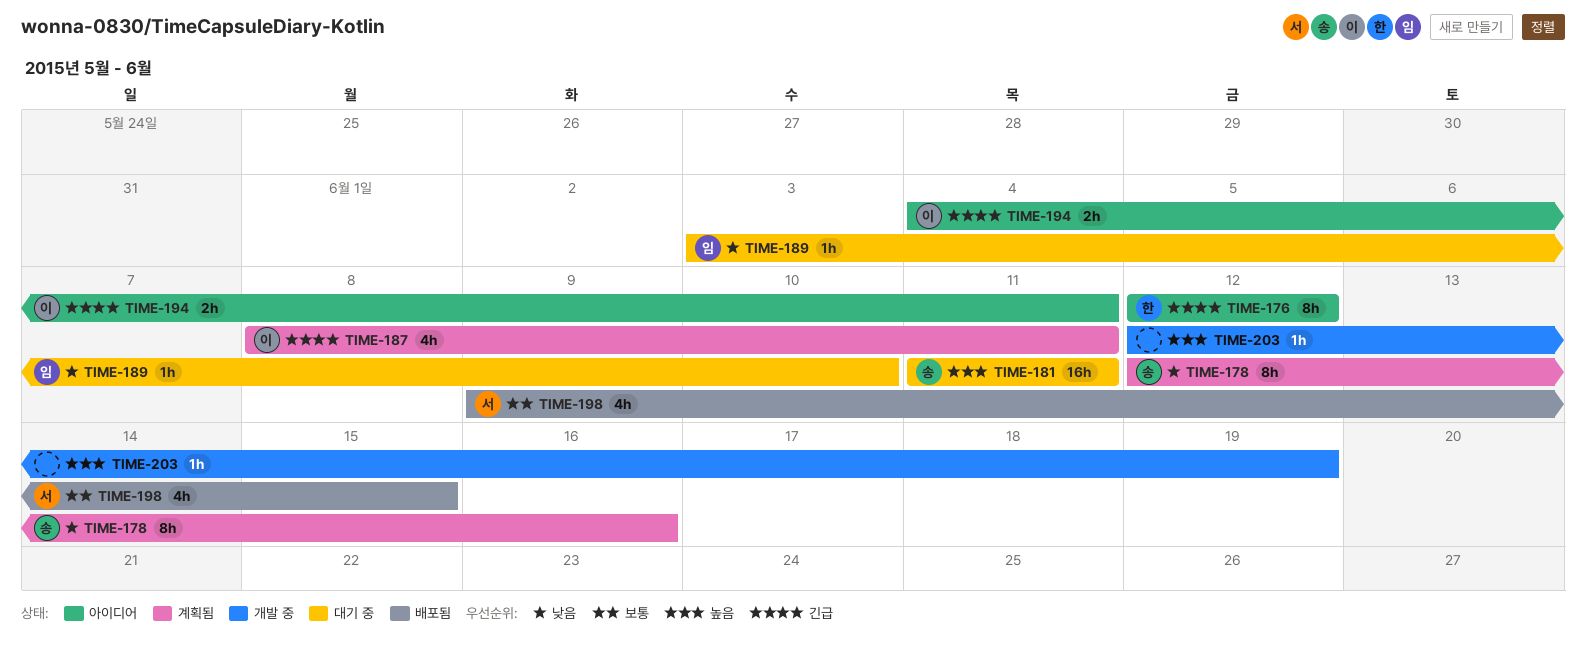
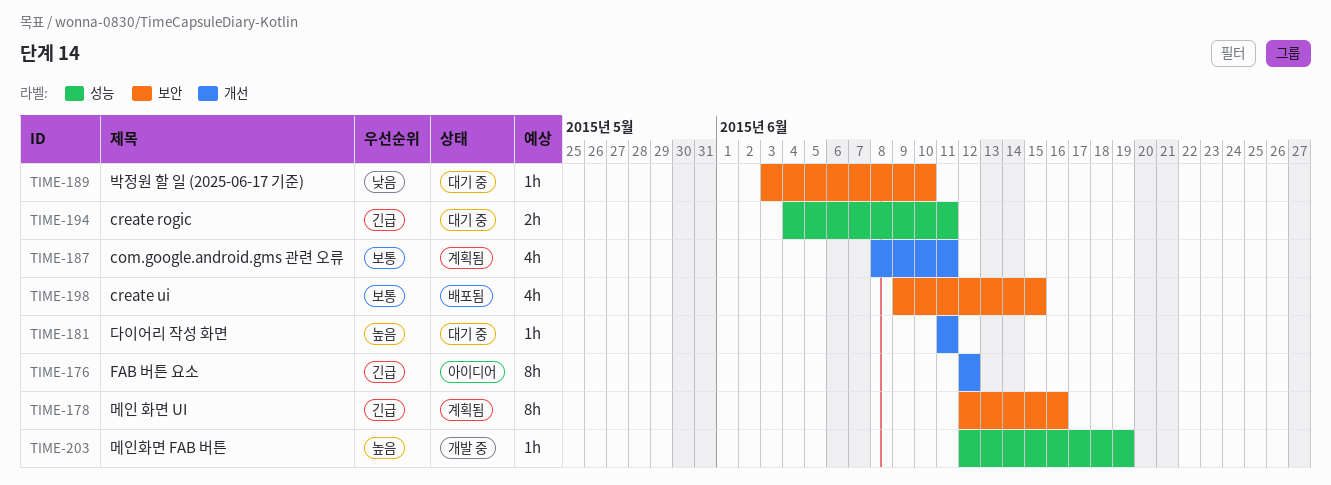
TIME-178, priority: 낮음 -> 긴급
TIME-181, estimate: 16h -> 1h
TIME-187, priority: 긴급 -> 보통
TIME-194, status: 아이디어 -> 대기 중

